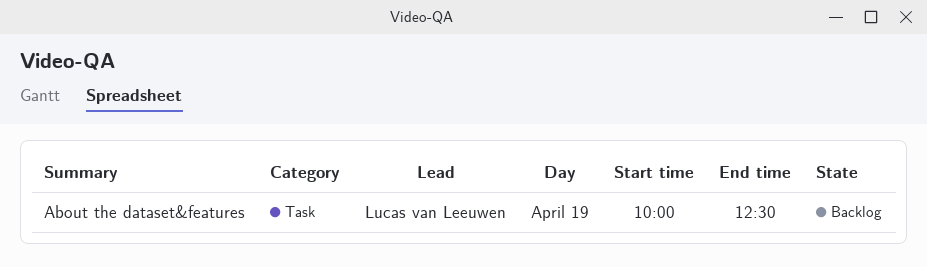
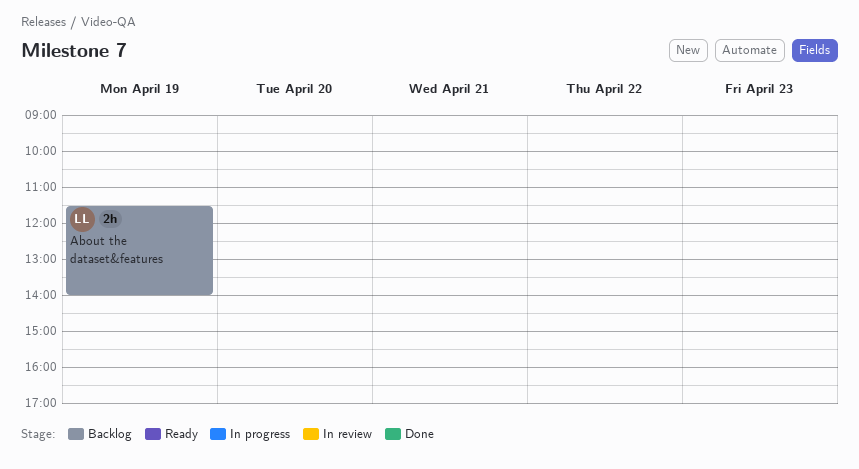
About the dataset&features, begins: 10:00 -> 11:30
About the dataset&features, ends: 12:30 -> 14:00

